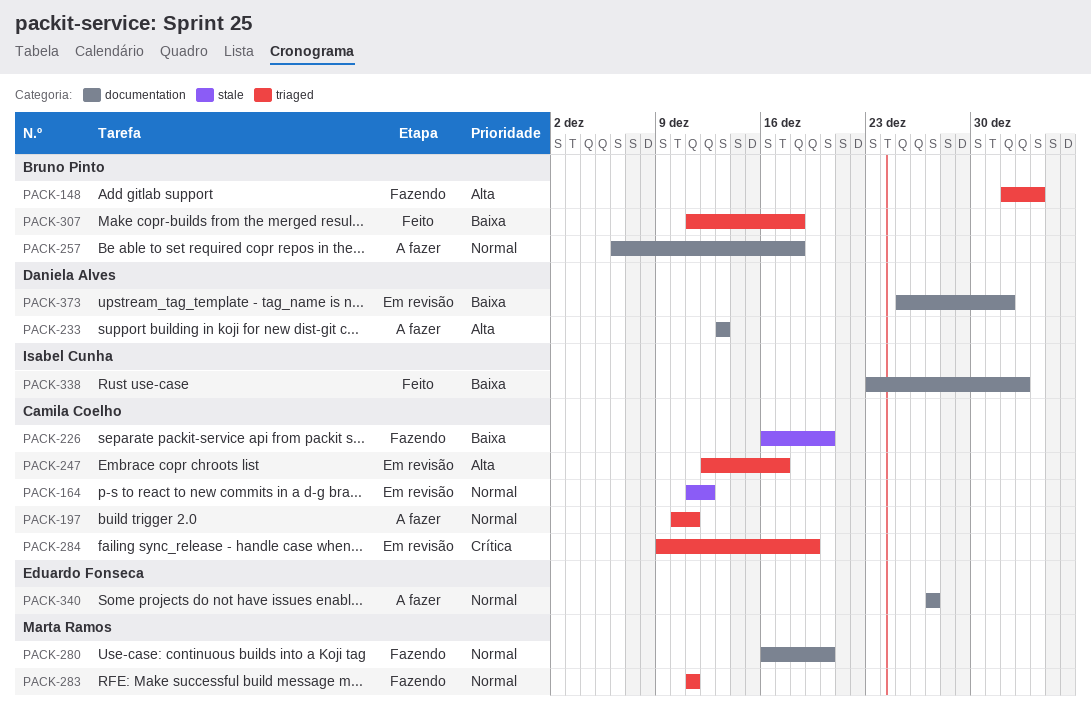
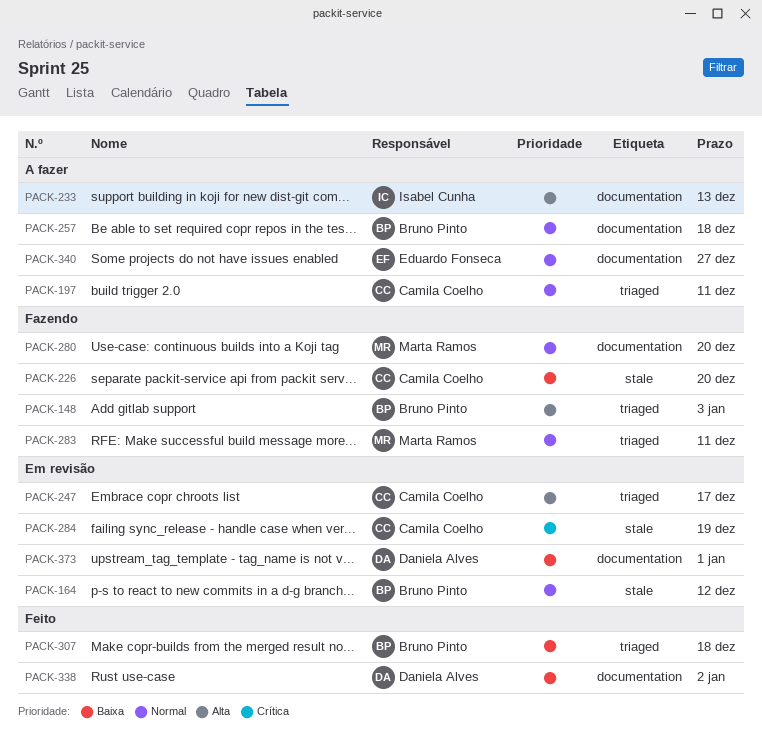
PACK-164, owner: Camila Coelho -> Bruno Pinto
PACK-233, owner: Daniela Alves -> Isabel Cunha
PACK-284, label: triaged -> stale
PACK-338, owner: Isabel Cunha -> Daniela Alves

